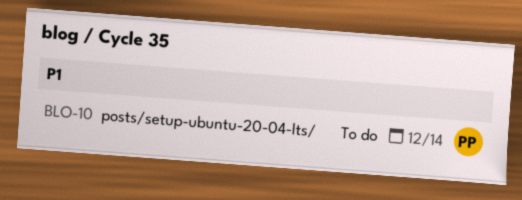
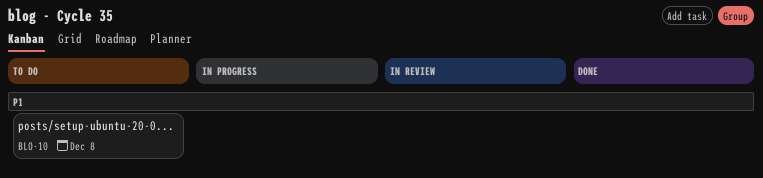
BLO-10, due: Dec 14 -> Dec 8

